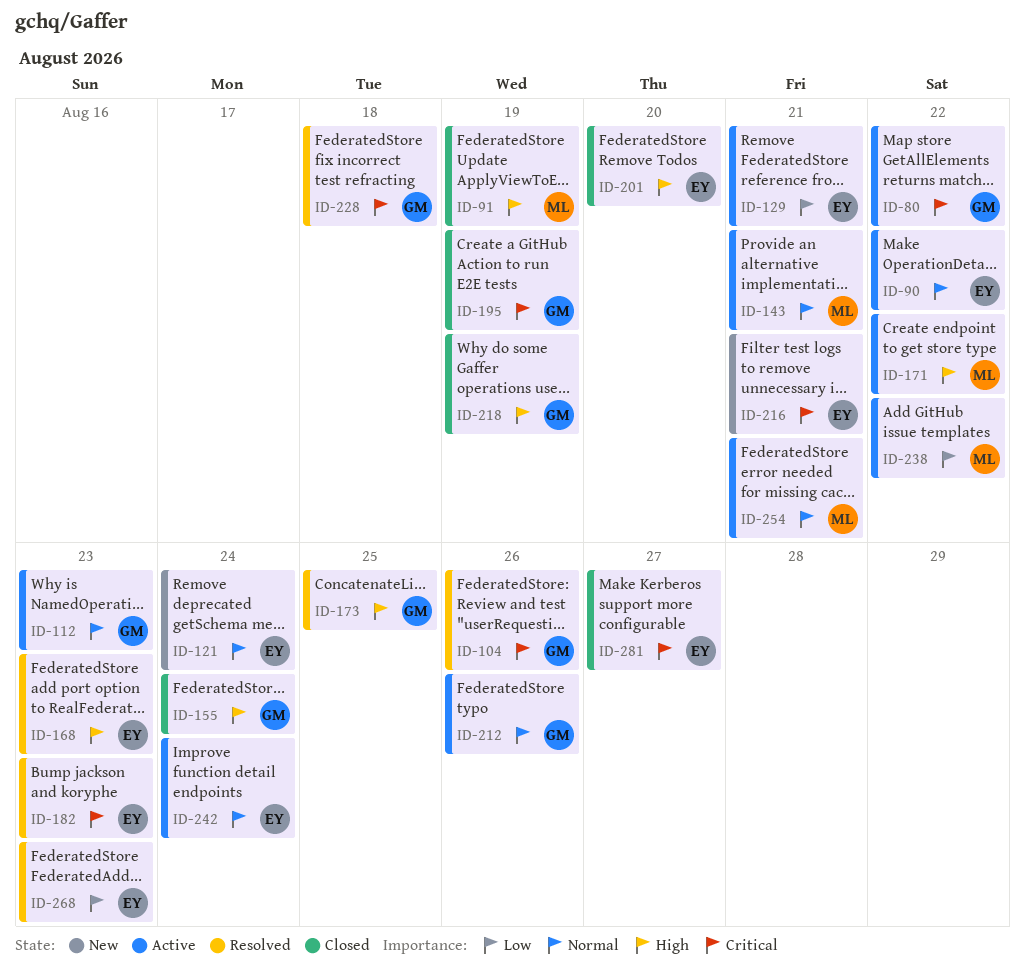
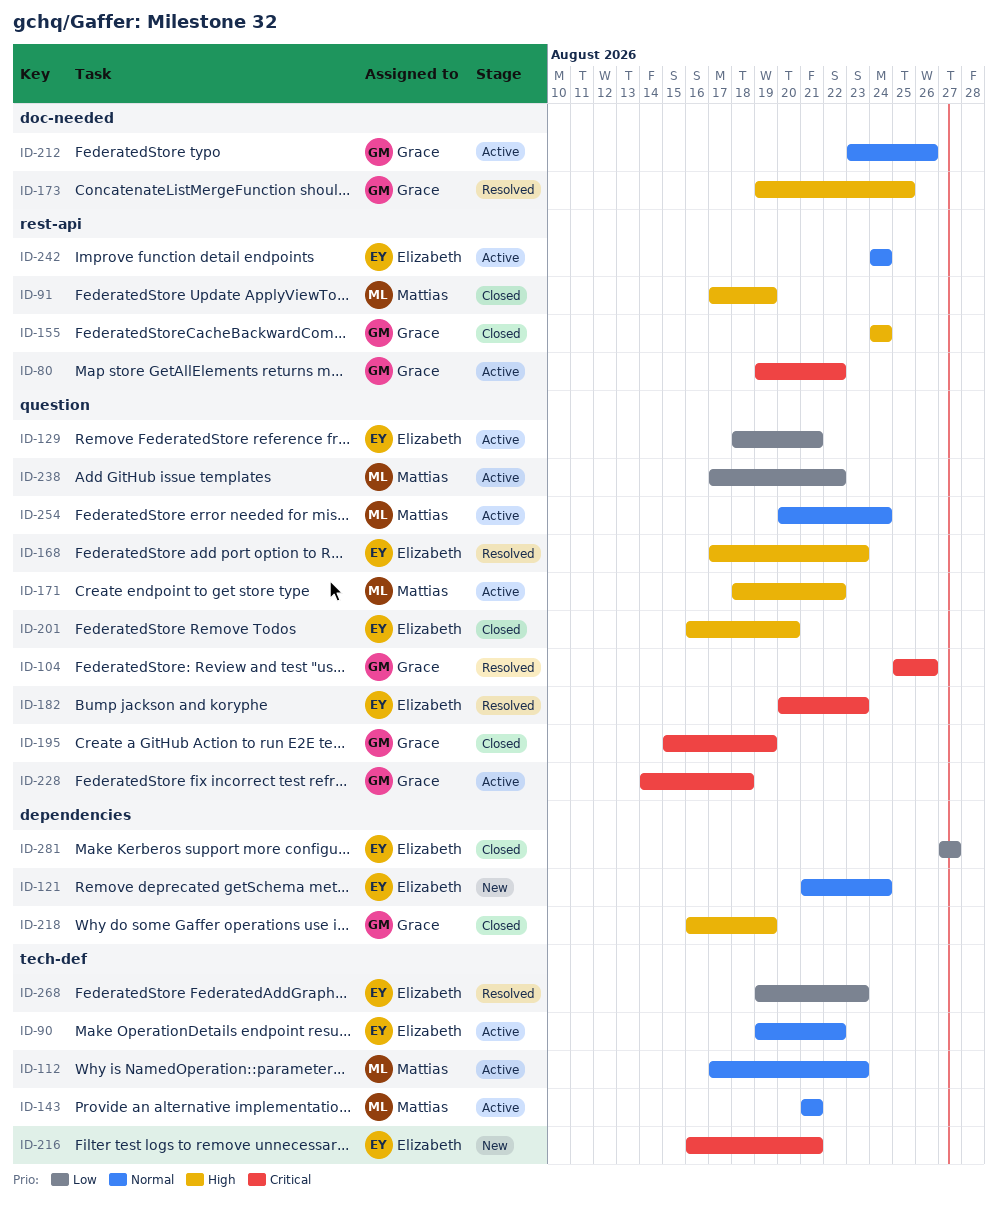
ID-112, owner: Grace -> Mattias
ID-228, status: Resolved -> Active
ID-254, due: Aug 21 -> Aug 24
ID-281, priority: Critical -> Low

